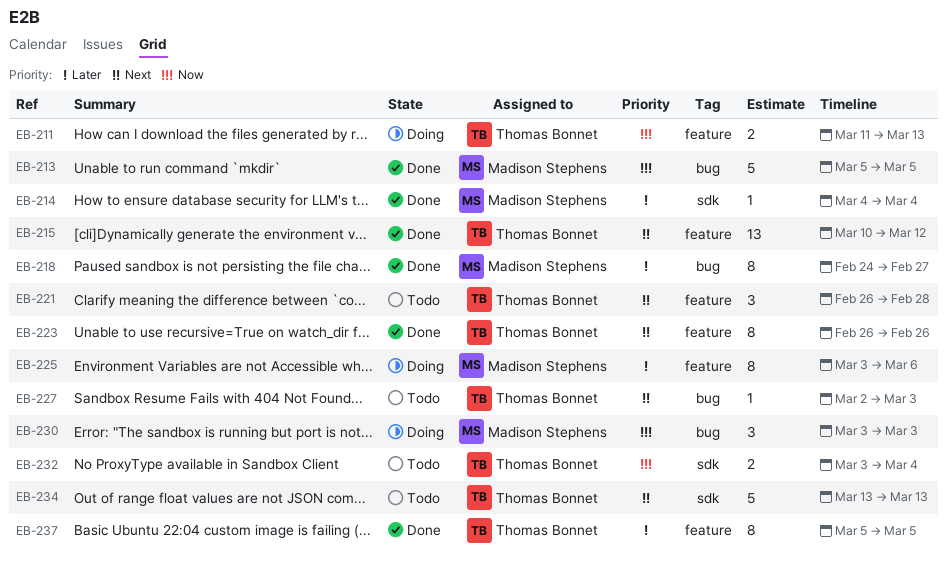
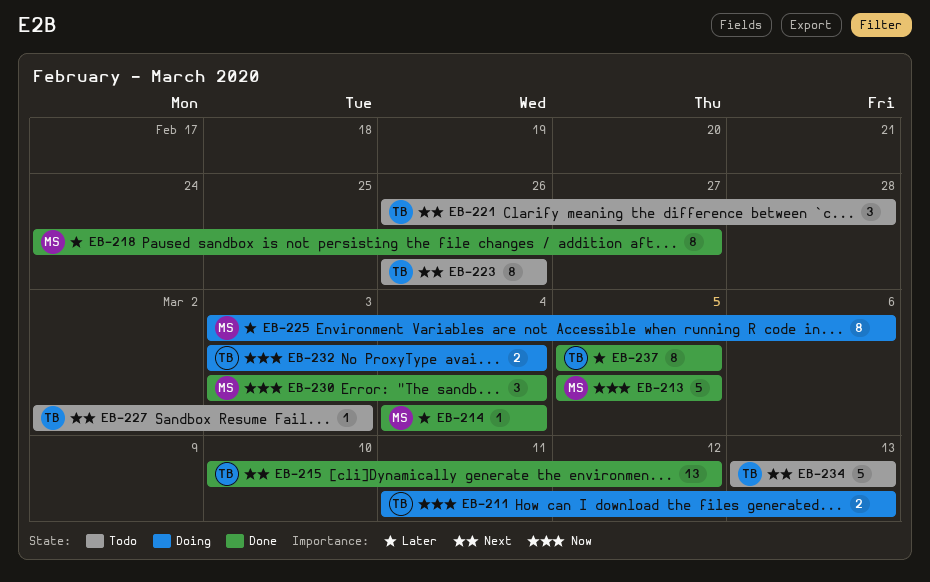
EB-223, status: Done -> Todo
EB-230, status: Doing -> Done
EB-230, due: Mar 3 -> Mar 4
EB-232, status: Todo -> Doing

